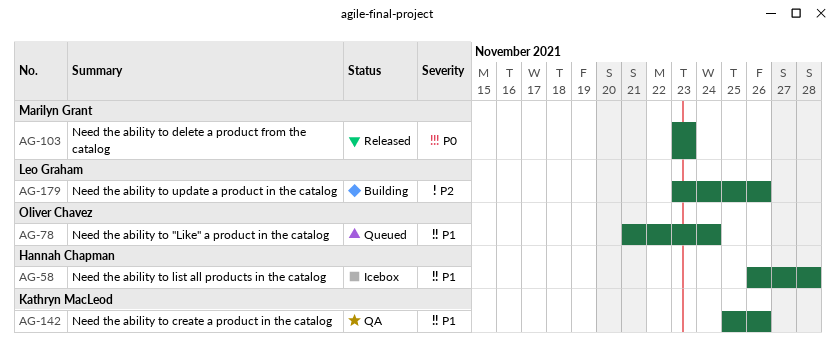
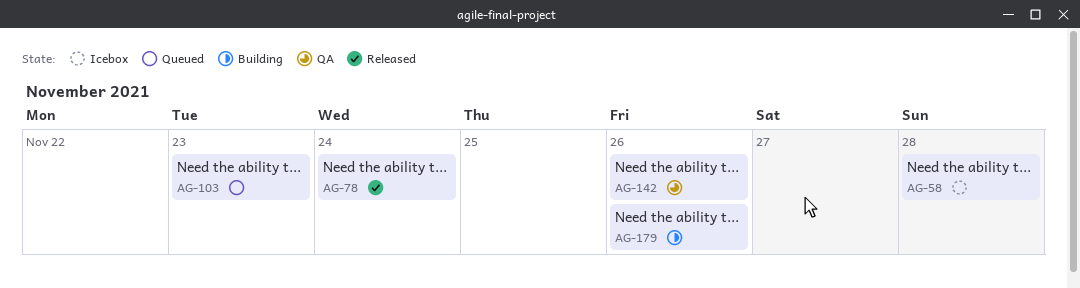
AG-78, status: Queued -> Released
AG-103, status: Released -> Queued

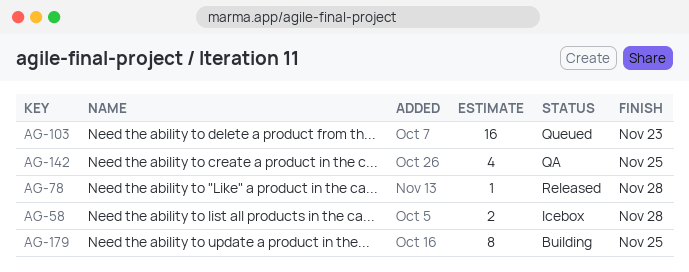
AG-78, due: Nov 24 -> Nov 28
AG-142, due: Nov 26 -> Nov 25
AG-179, due: Nov 26 -> Nov 25

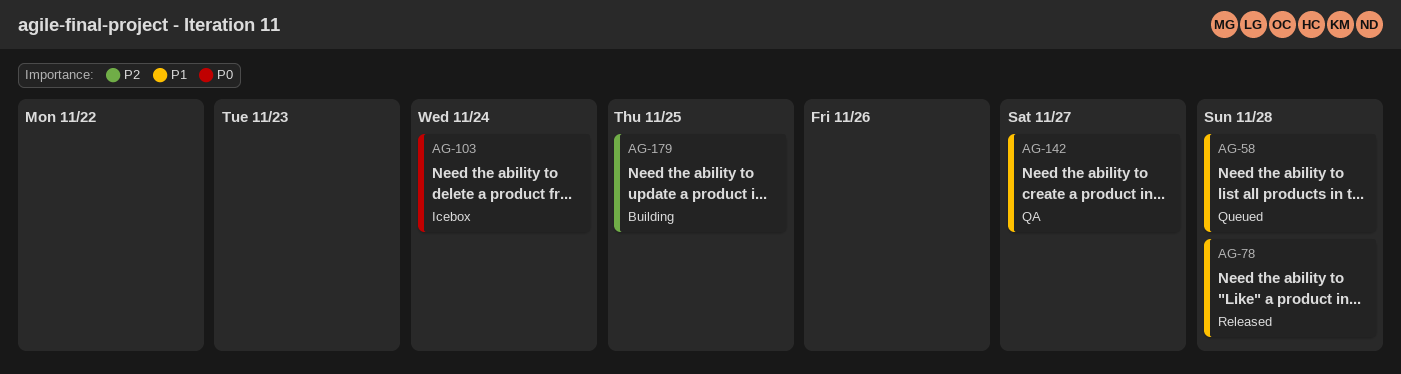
AG-58, status: Icebox -> Queued
AG-103, status: Queued -> Icebox
AG-103, due: Nov 23 -> Nov 24
AG-142, due: Nov 25 -> Nov 27

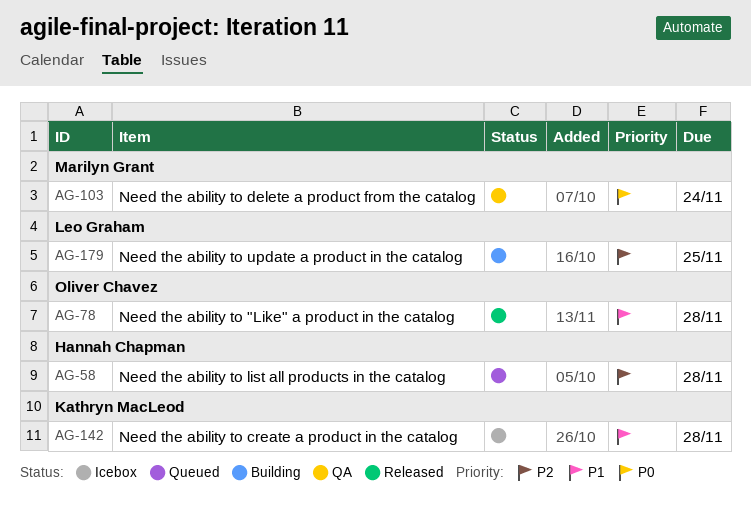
AG-58, priority: P1 -> P2
AG-103, status: Icebox -> QA
AG-142, status: QA -> Icebox
AG-142, due: Nov 27 -> Nov 28

